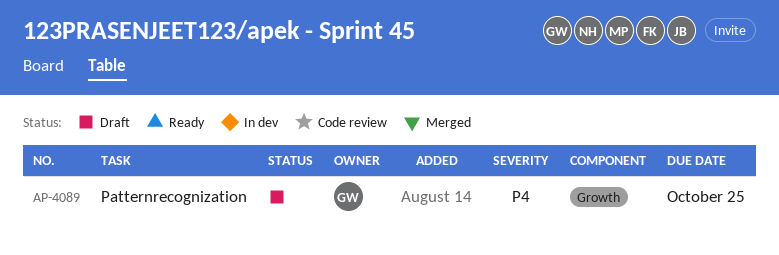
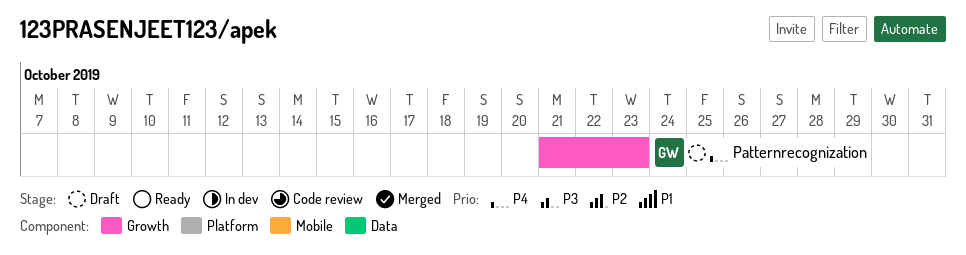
Patternrecognization, due: Oct 25 -> Oct 23

